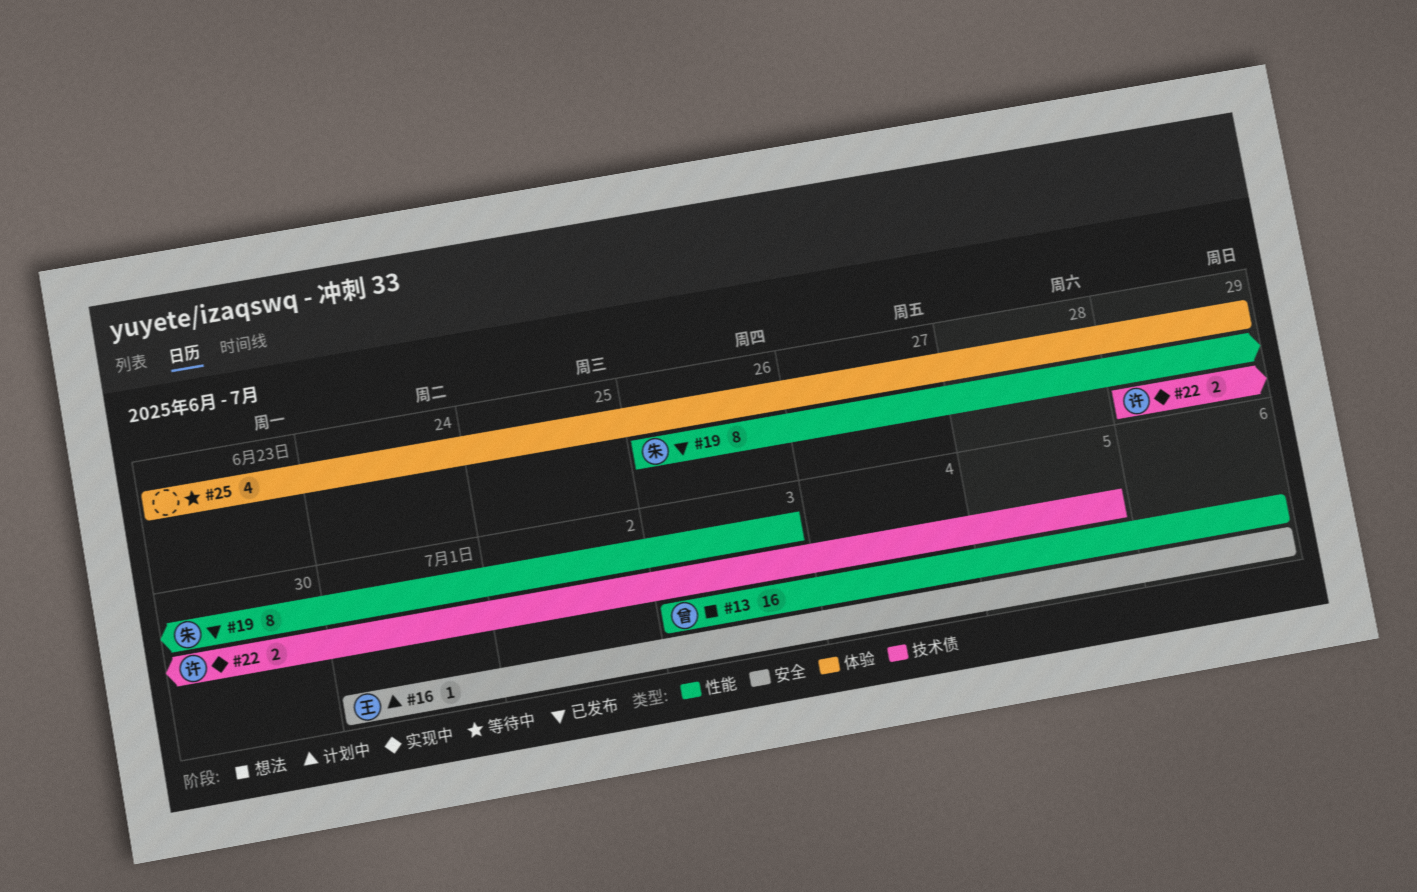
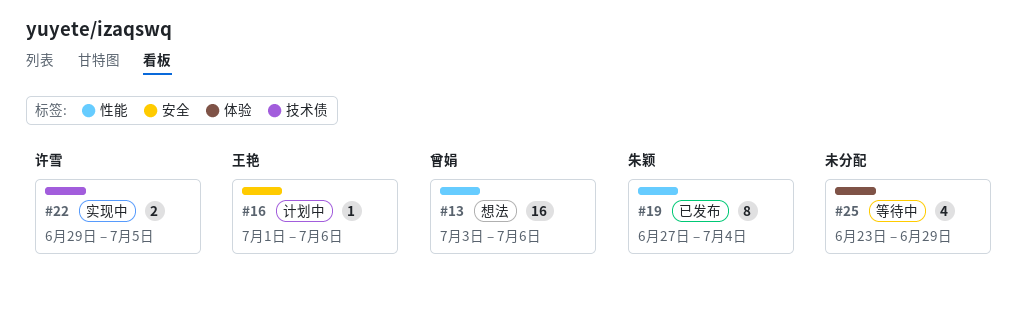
#19, start: Jun 26 -> Jun 27
#19, due: Jul 3 -> Jul 4

